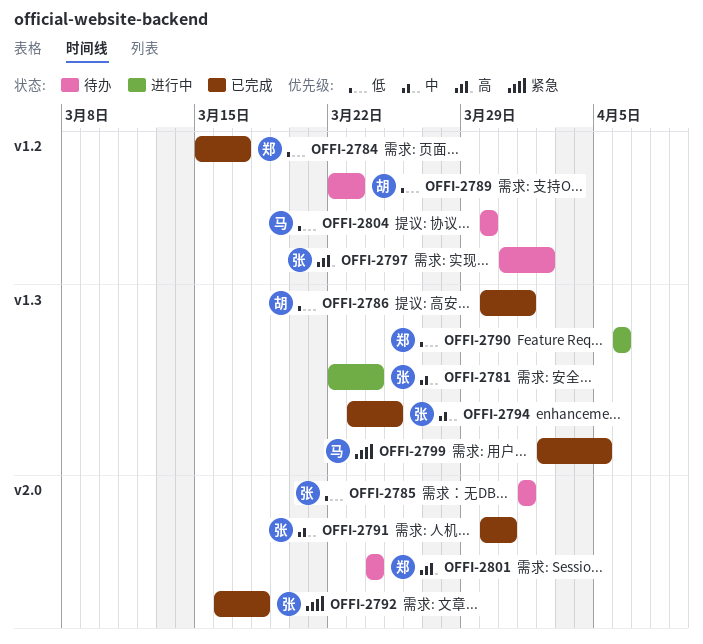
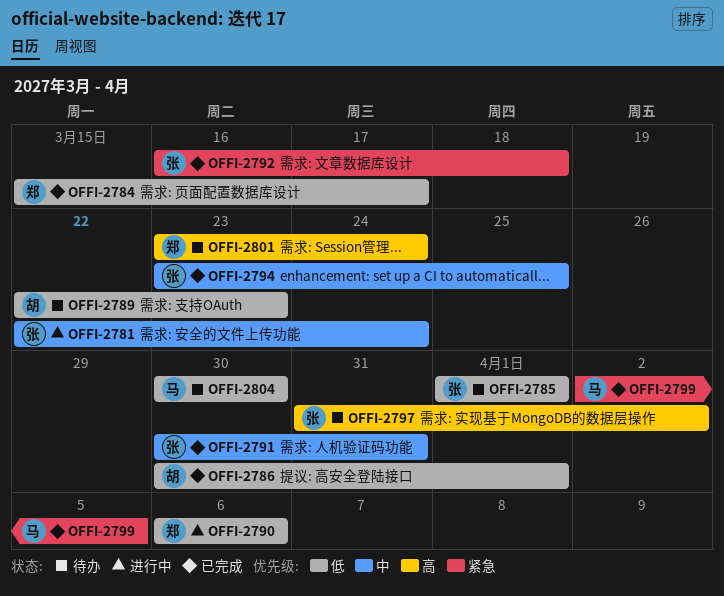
OFFI-2801, start: Mar 24 -> Mar 23

